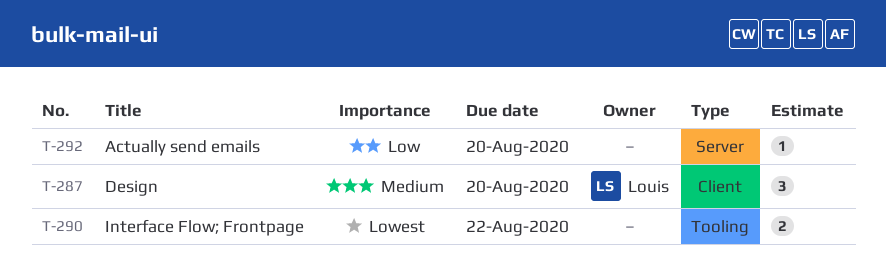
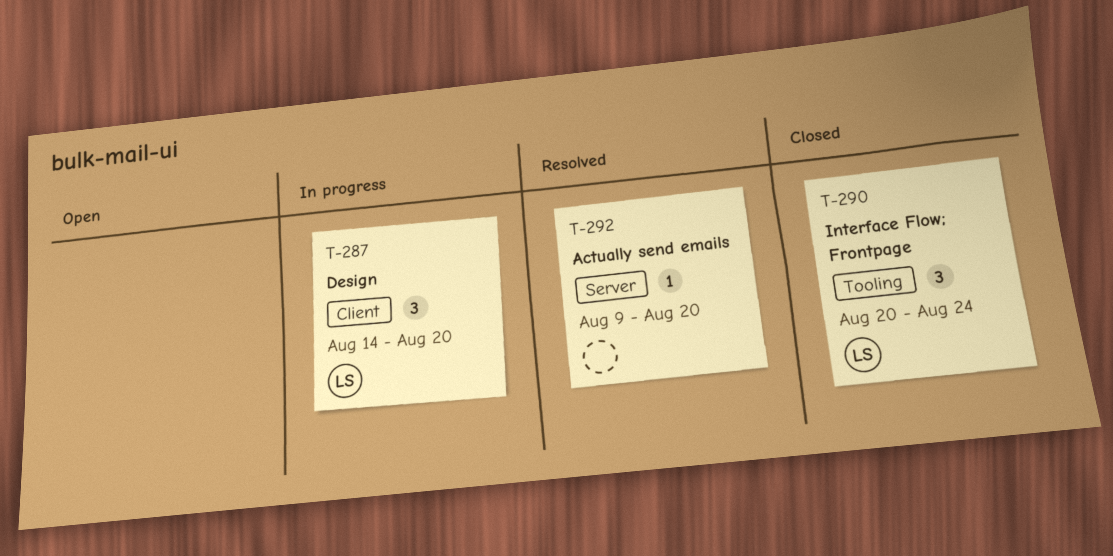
T-290, owner: none -> Louis
T-290, estimate: 2 -> 3
T-290, due: Aug 22 -> Aug 24

